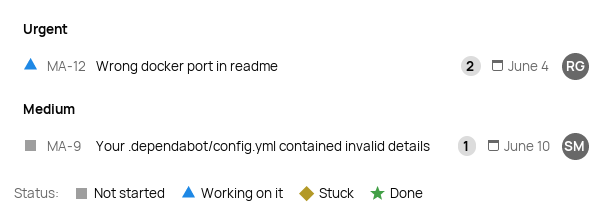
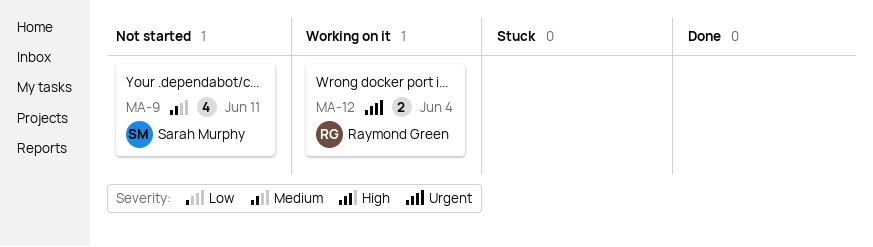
MA-9, estimate: 1 -> 4
MA-9, due: Jun 10 -> Jun 11

